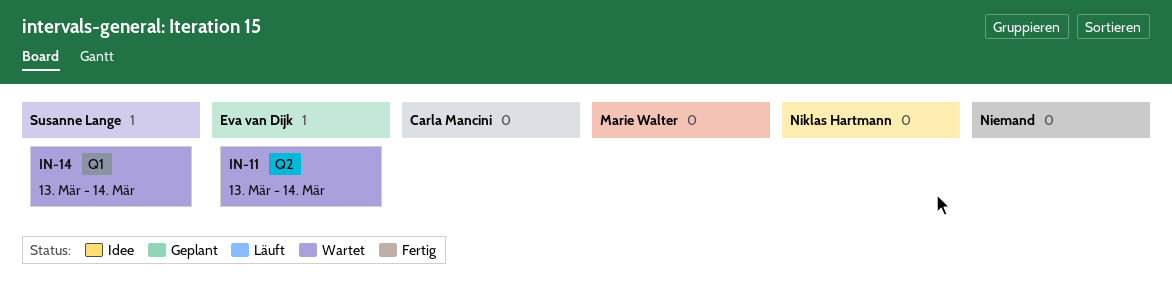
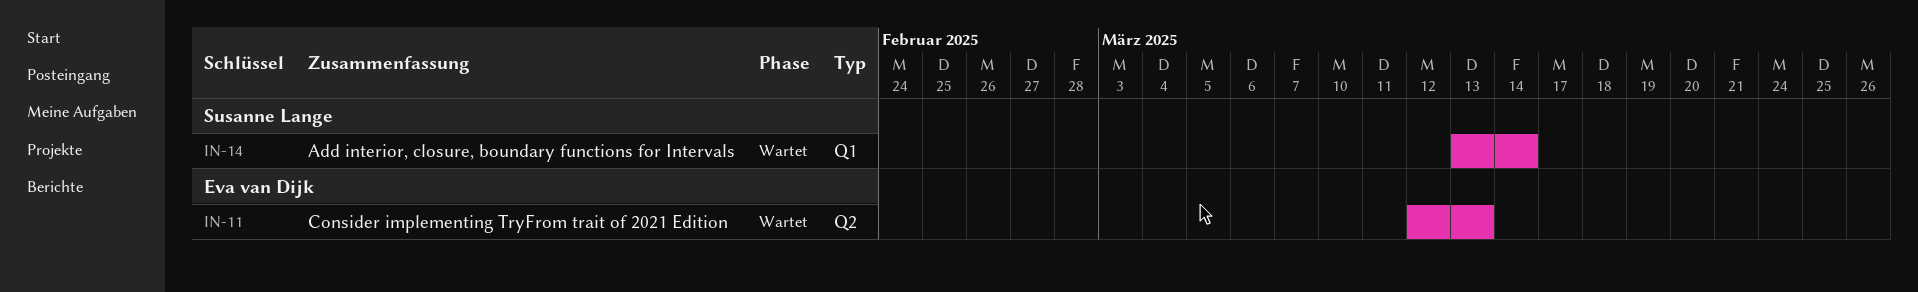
IN-11, start: Mar 13 -> Mar 12
IN-11, due: Mar 14 -> Mar 13

